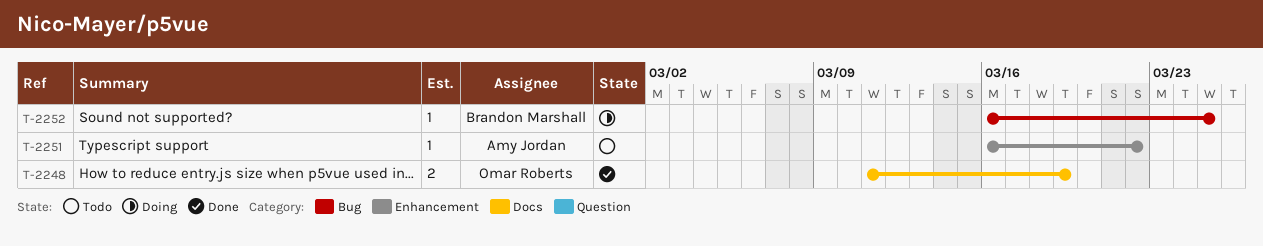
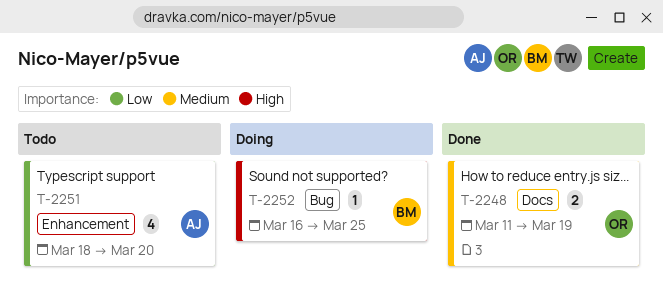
T-2251, estimate: 1 -> 4
T-2251, start: Mar 16 -> Mar 18
T-2251, due: Mar 22 -> Mar 20

